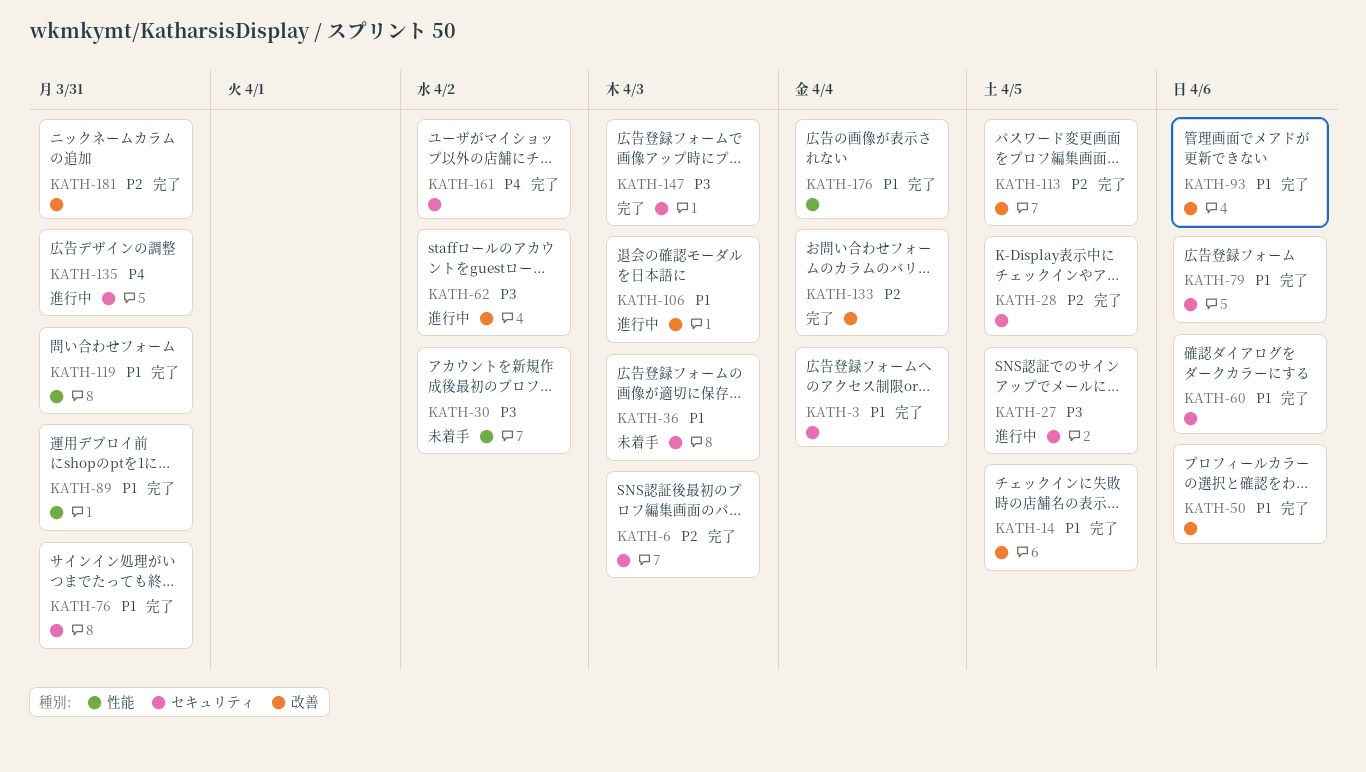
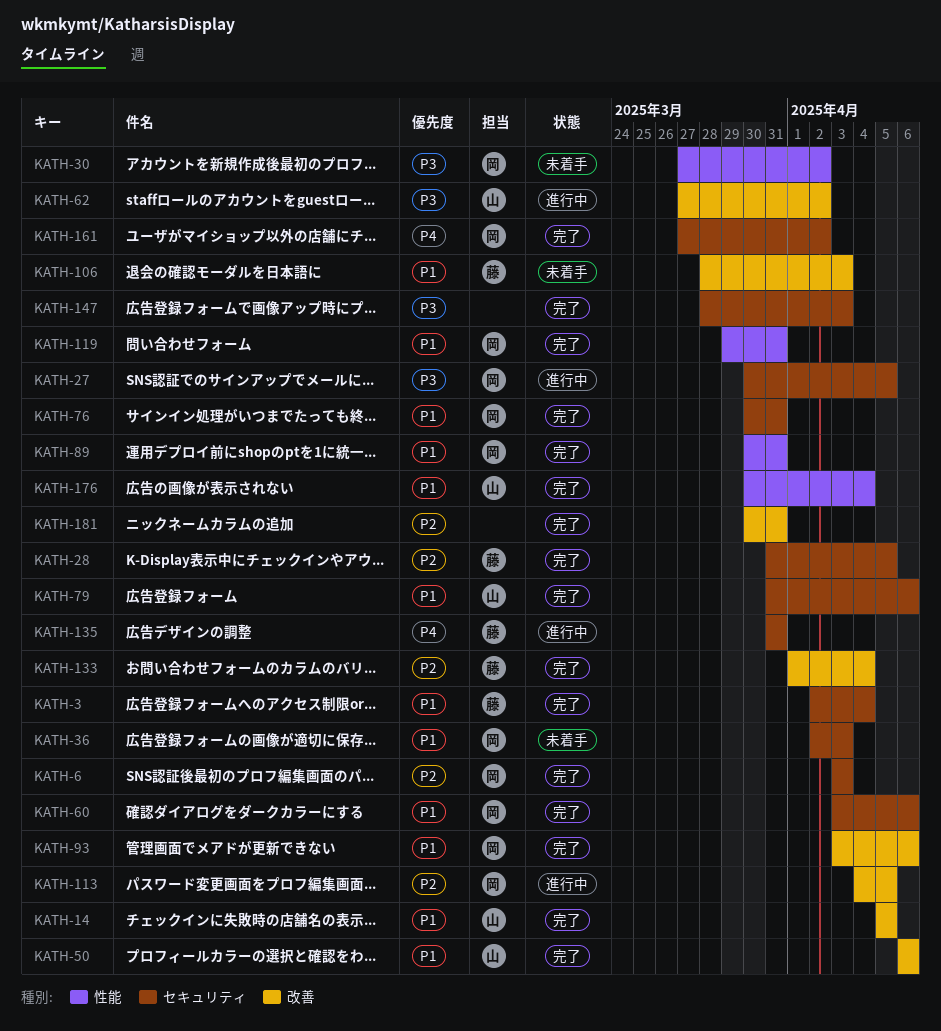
KATH-106, status: 進行中 -> 未着手
KATH-113, status: 完了 -> 進行中

